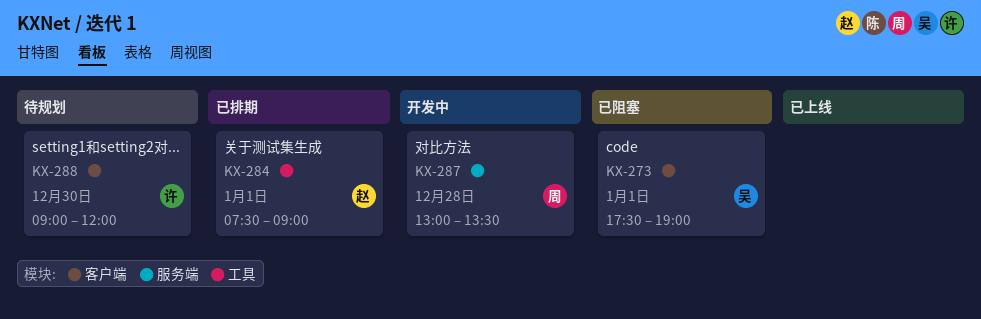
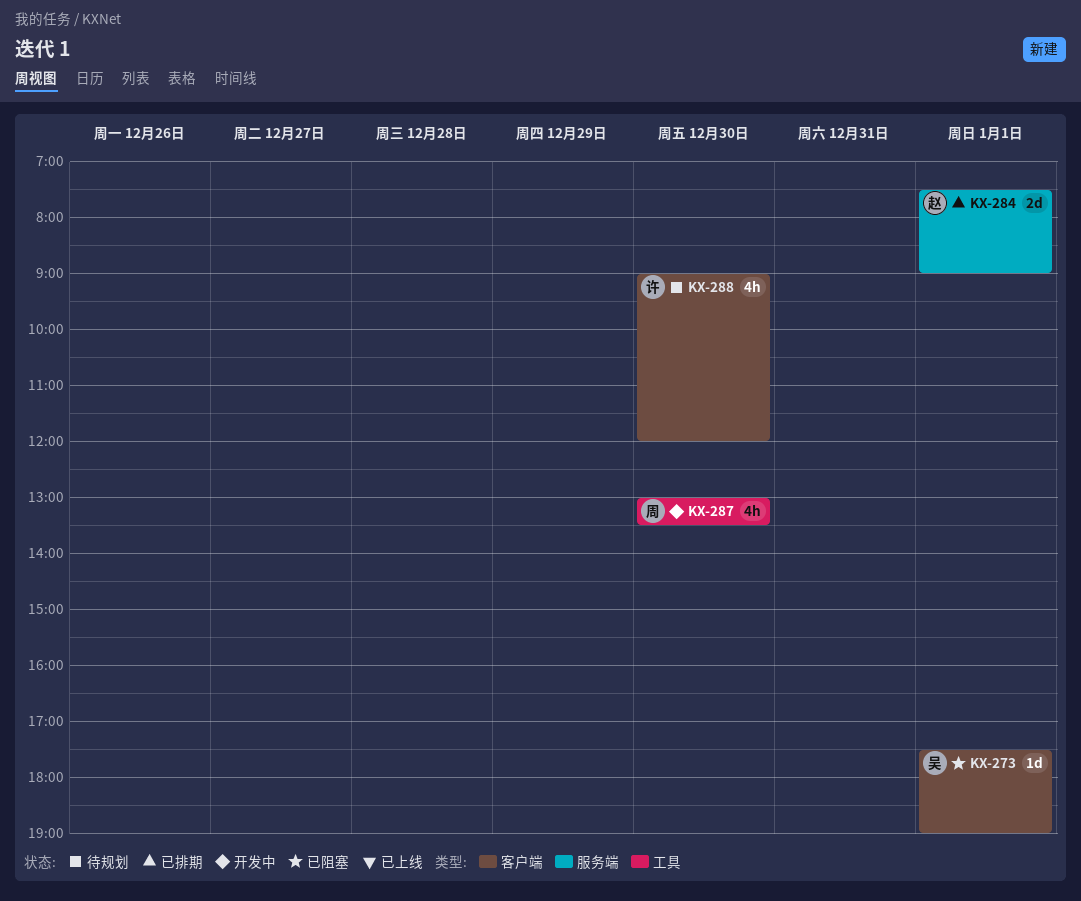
KX-284, label: 工具 -> 服务端
KX-287, label: 服务端 -> 工具
KX-287, day: Dec 28 -> Dec 30

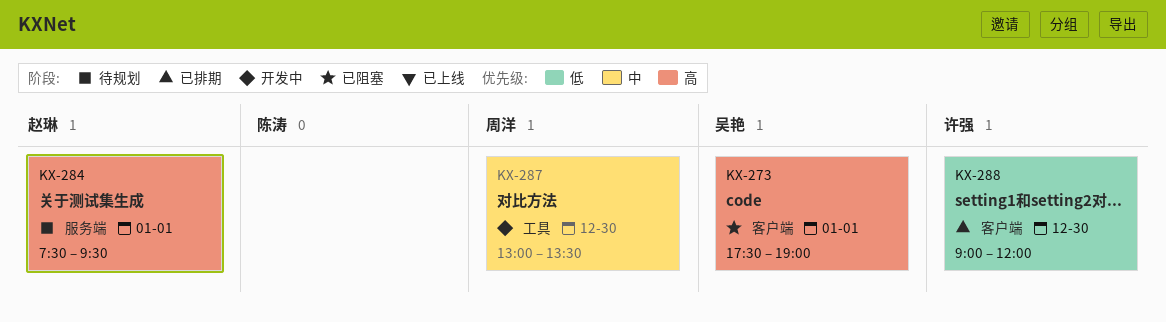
KX-284, status: 已排期 -> 待规划
KX-284, ends: 09:00 -> 09:30
KX-288, status: 待规划 -> 已排期

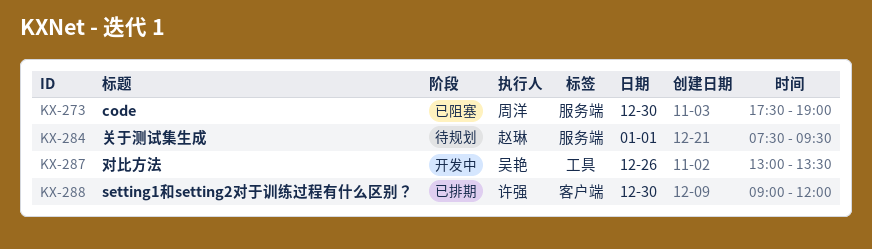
KX-273, owner: 吴艳 -> 周洋
KX-273, label: 客户端 -> 服务端
KX-273, day: Jan 1 -> Dec 30
KX-287, owner: 周洋 -> 吴艳
KX-287, day: Dec 30 -> Dec 26

